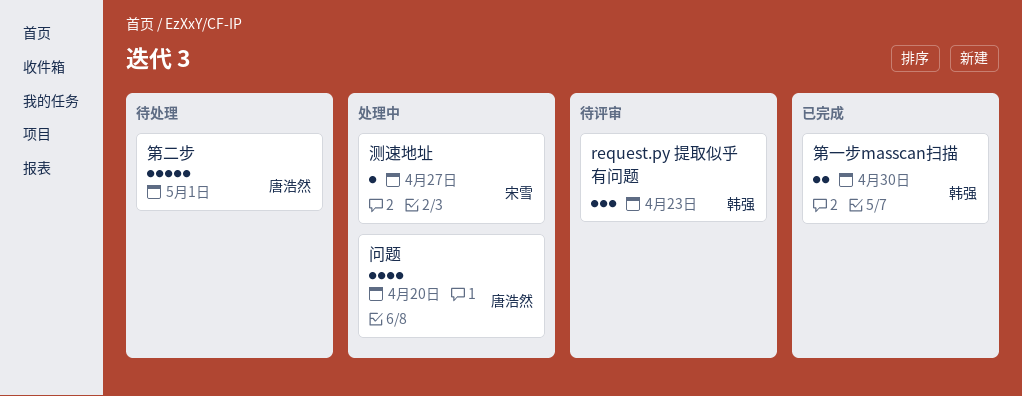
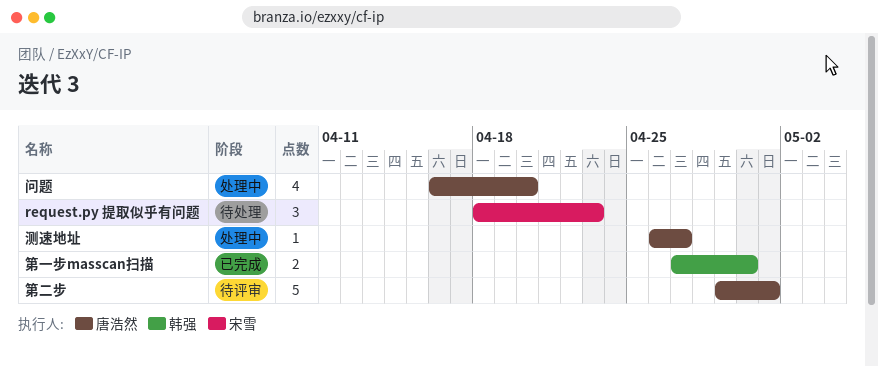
request.py 提取似乎有问题, status: 待评审 -> 待处理
request.py 提取似乎有问题, owner: 韩强 -> 宋雪
测速地址, owner: 宋雪 -> 唐浩然
第二步, status: 待处理 -> 待评审

